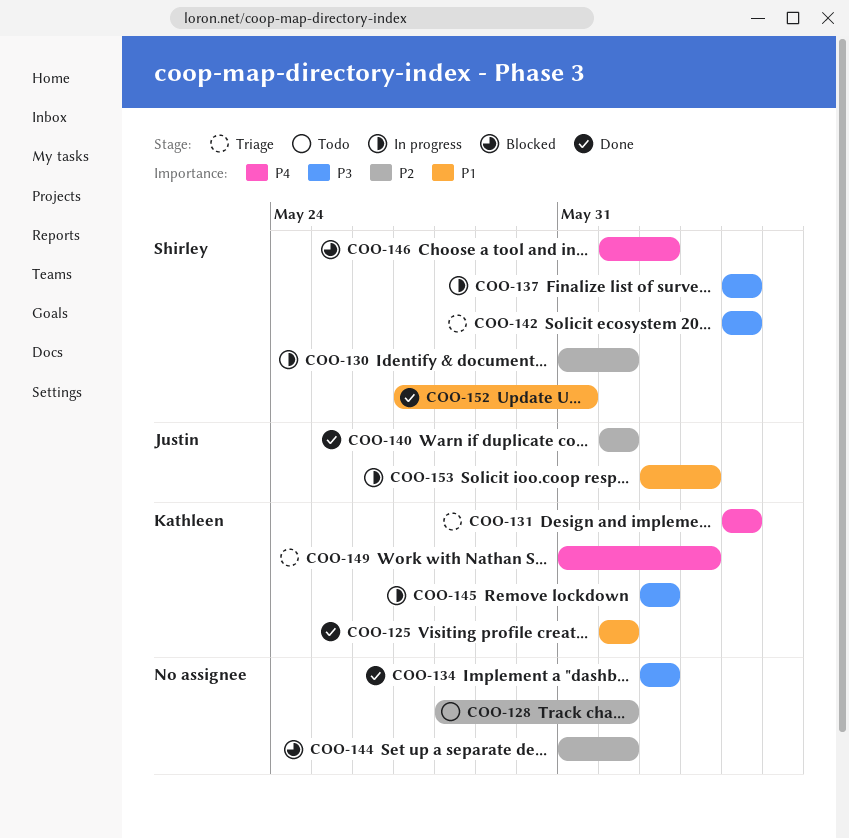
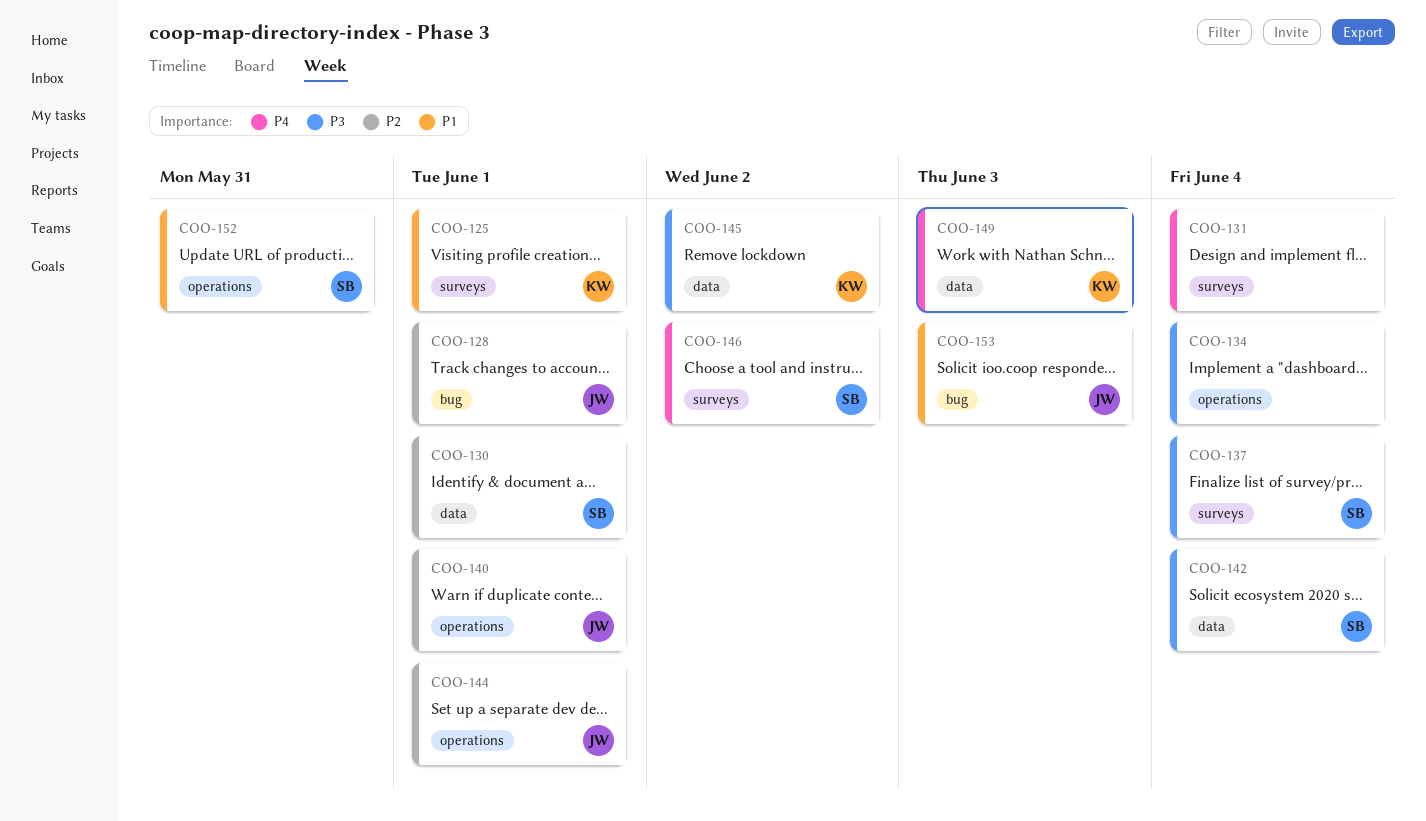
COO-128, owner: none -> Justin
COO-131, owner: Kathleen -> none
COO-134, due: Jun 2 -> Jun 4
COO-144, owner: none -> Justin

